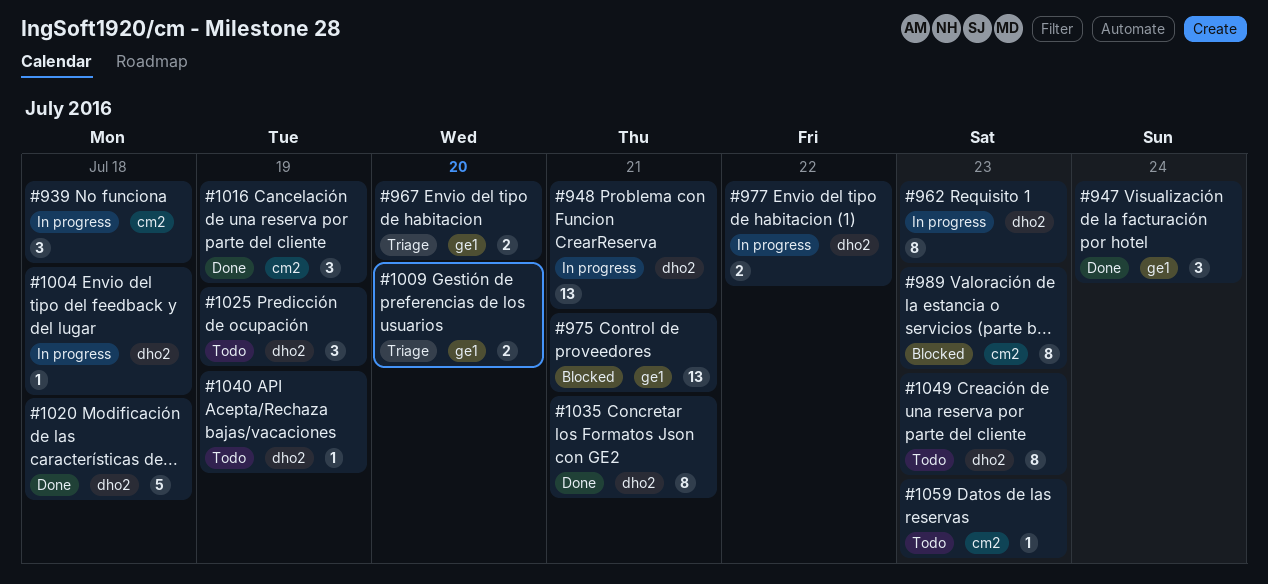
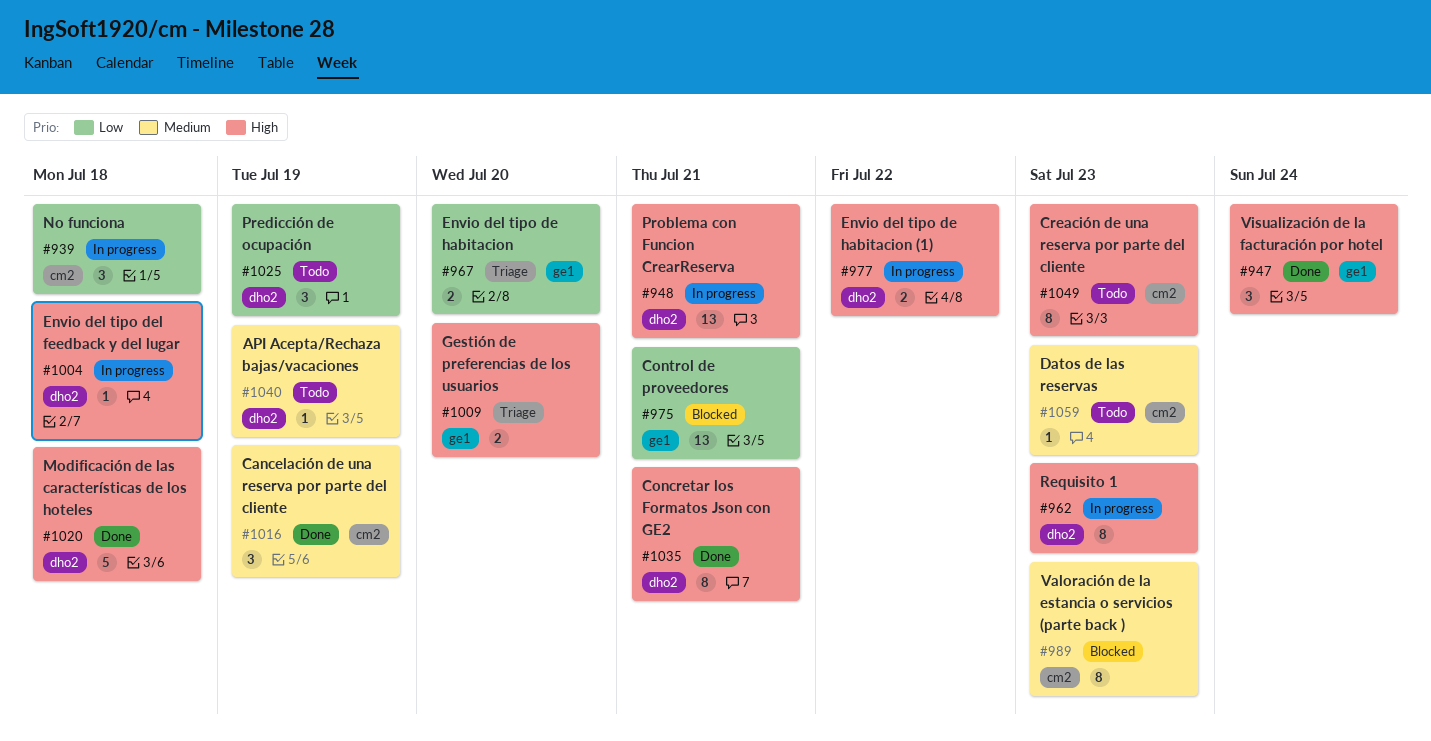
#1049, label: dho2 -> cm2

